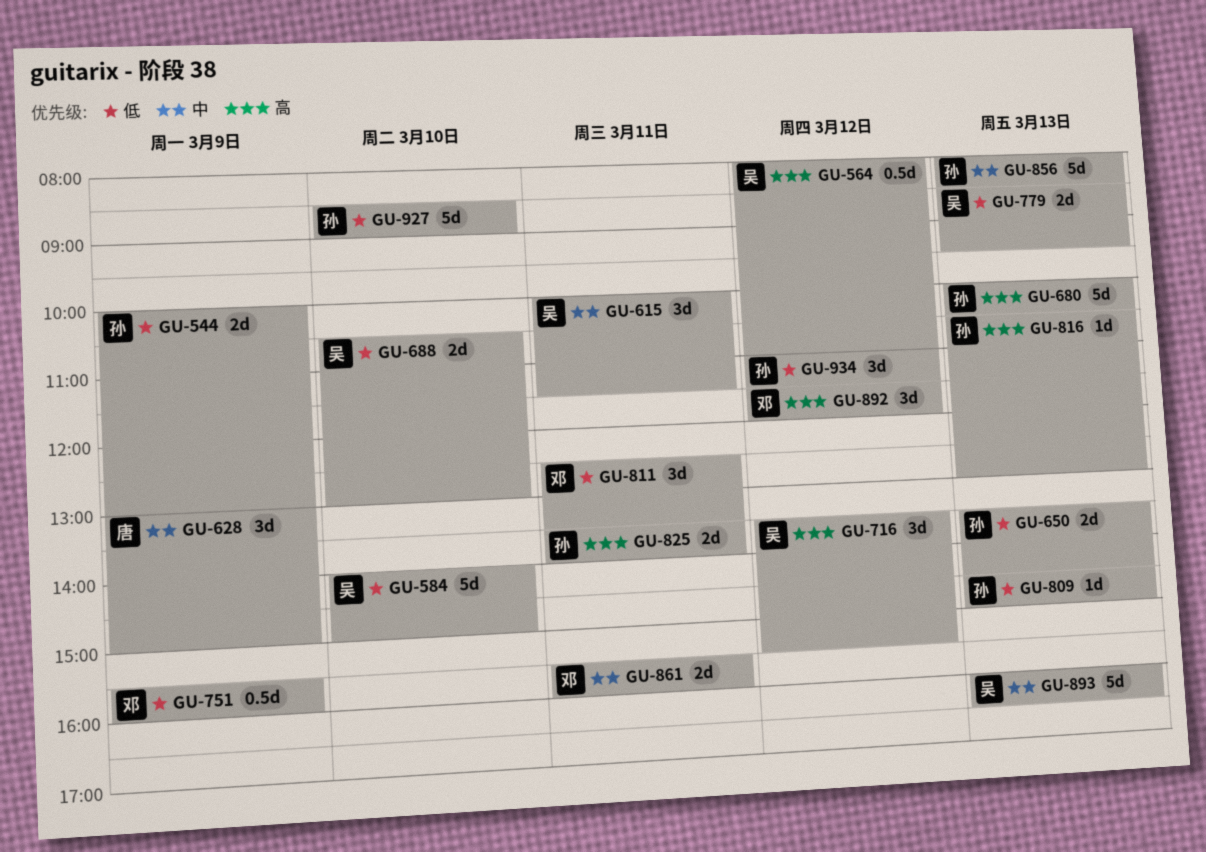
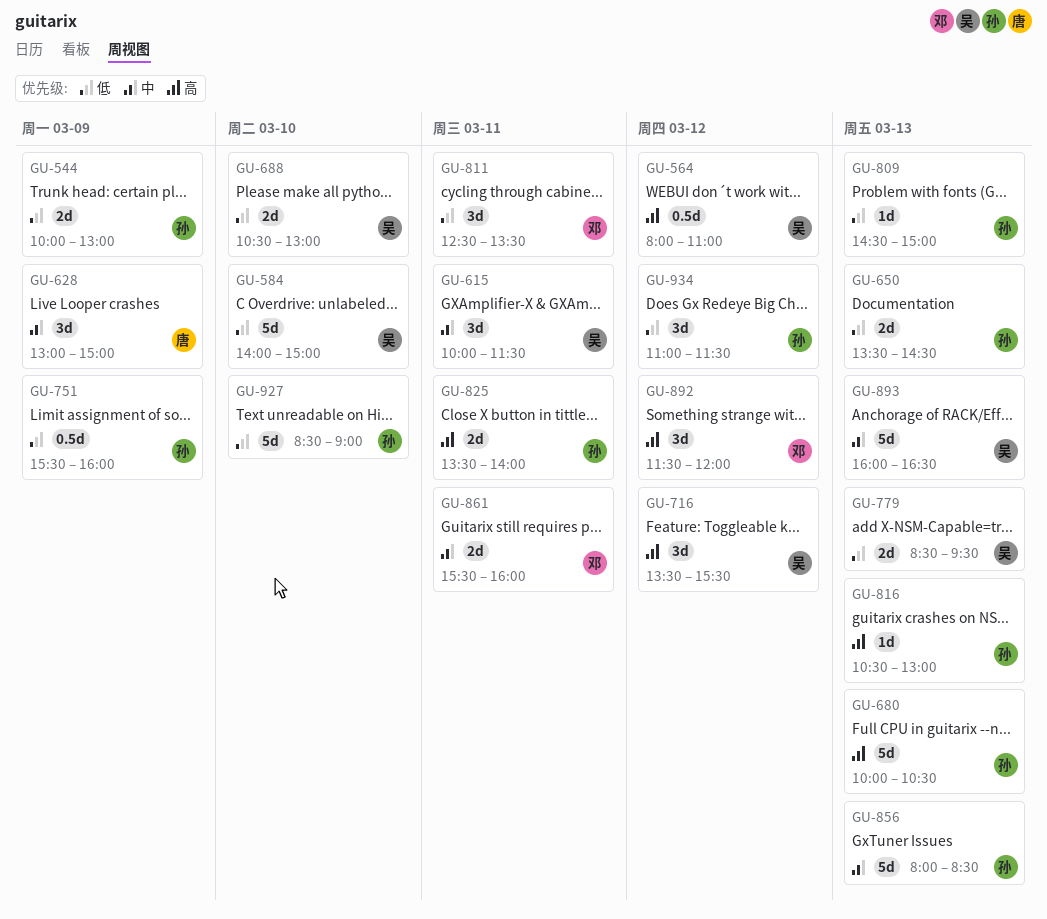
GU-751, owner: 邓 -> 孙

